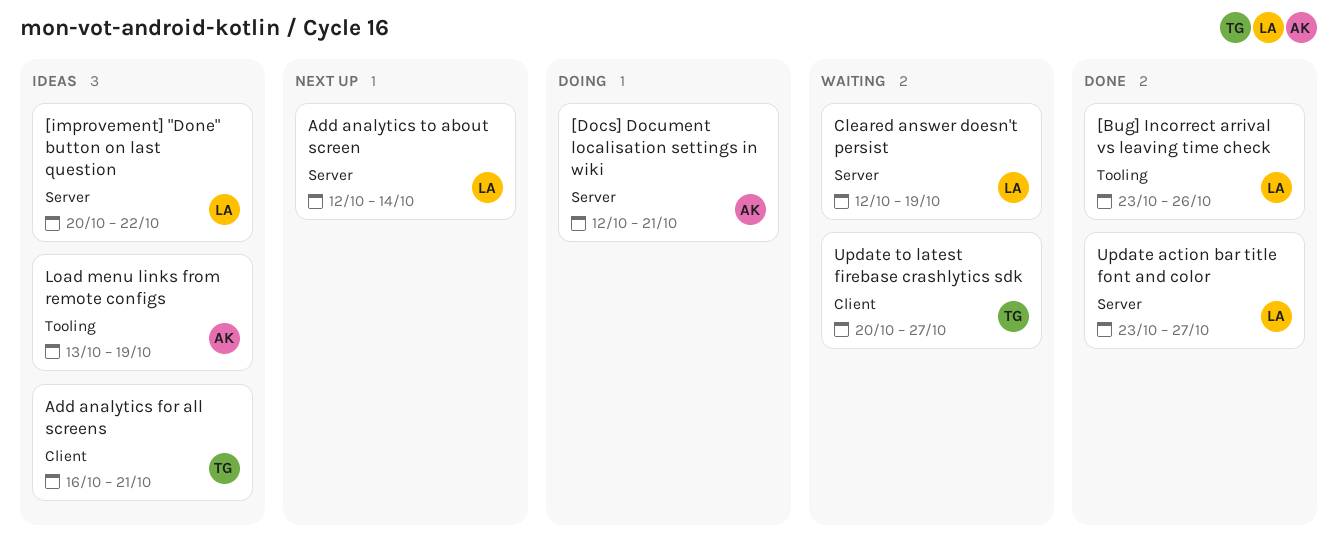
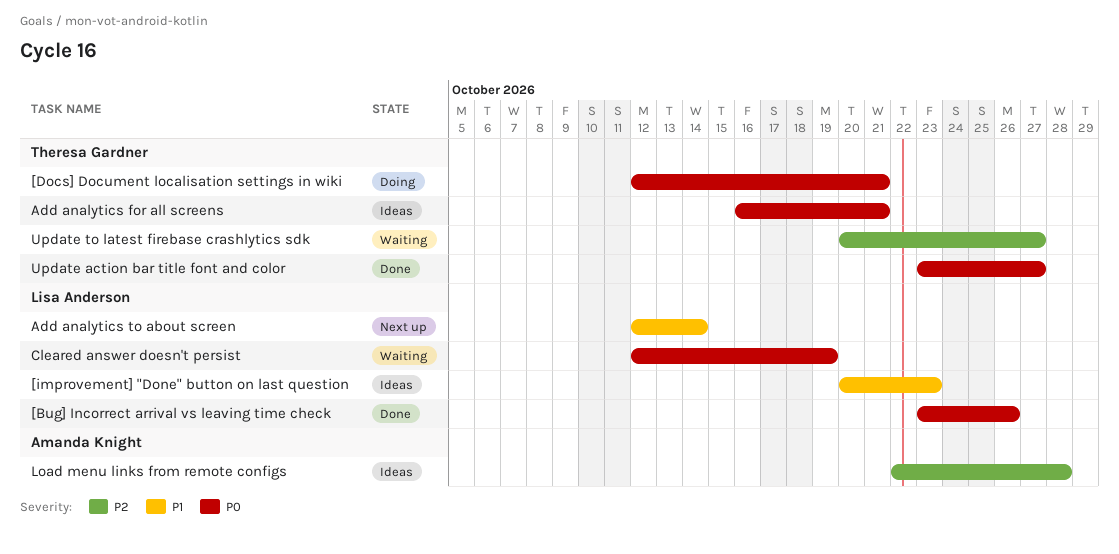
[Docs] Document localisation settings in wiki, owner: Amanda Knight -> Theresa Gardner
[improvement] "Done" button on last question, due: Oct 22 -> Oct 23
Load menu links from remote configs, start: Oct 13 -> Oct 22
Load menu links from remote configs, due: Oct 19 -> Oct 28
Update action bar title font and color, owner: Lisa Anderson -> Theresa Gardner

